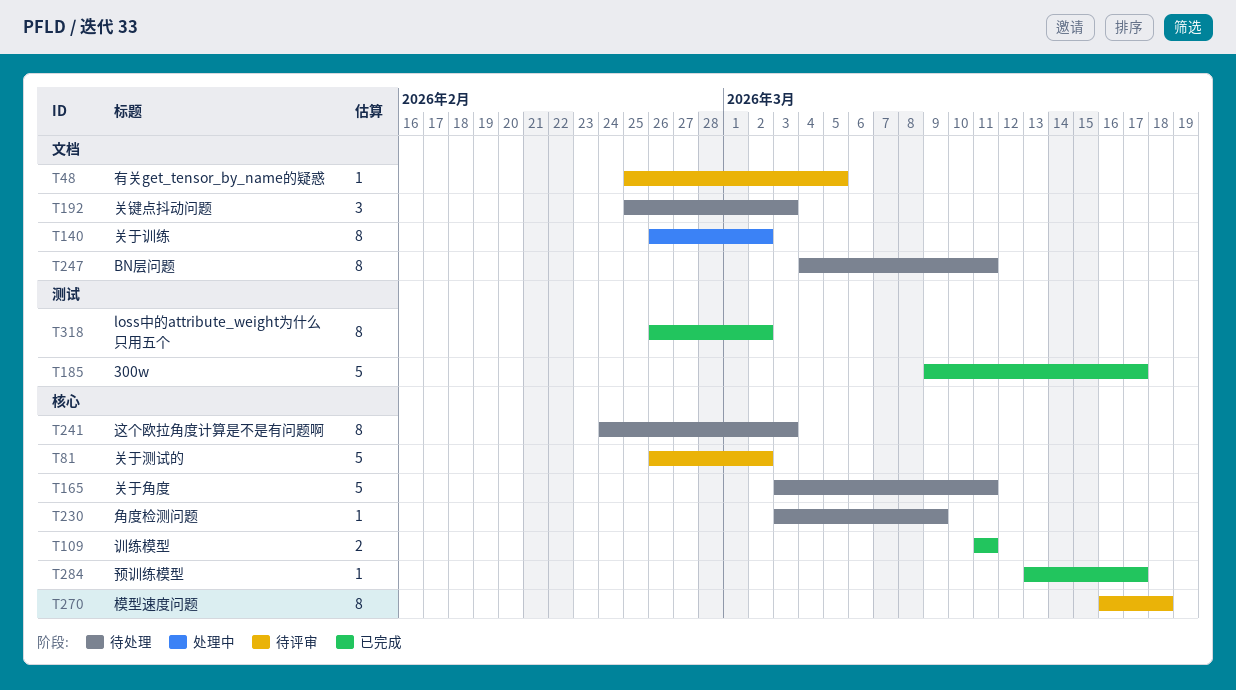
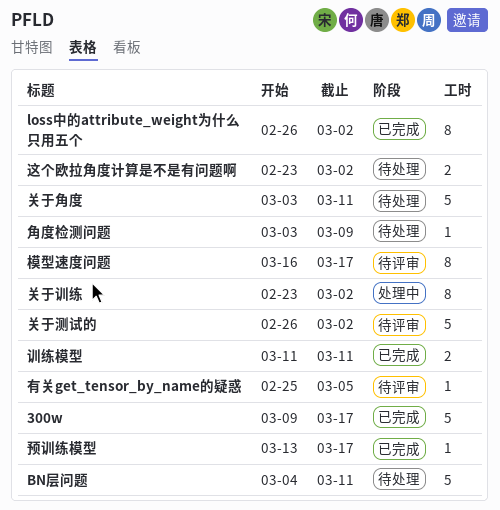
BN层问题, estimate: 8 -> 5
关于训练, start: Feb 26 -> Feb 23
关键点抖动问题: present -> none
模型速度问题, due: Mar 18 -> Mar 17
这个欧拉角度计算是不是有问题啊, estimate: 8 -> 2
这个欧拉角度计算是不是有问题啊, start: Feb 24 -> Feb 23
这个欧拉角度计算是不是有问题啊, due: Mar 3 -> Mar 2

